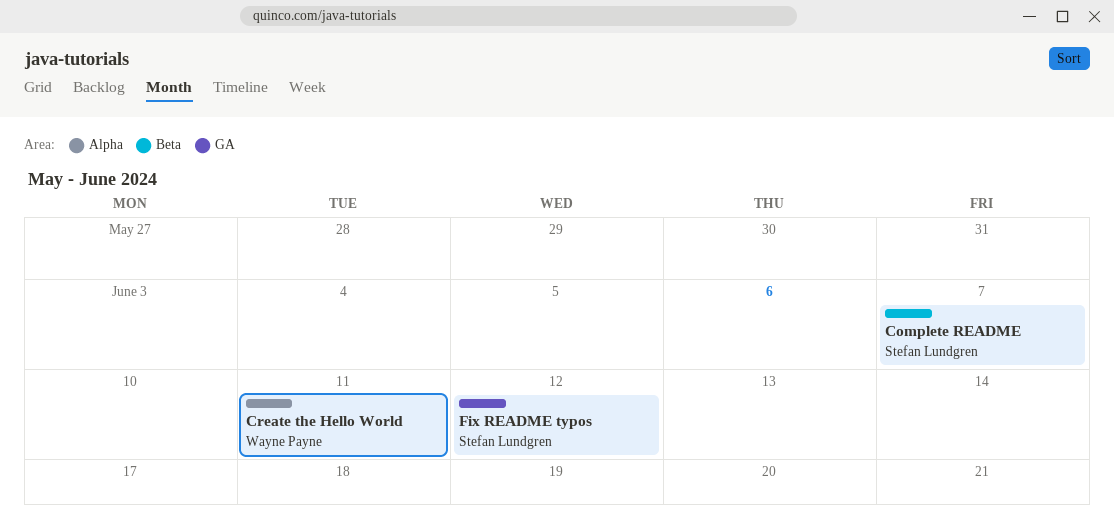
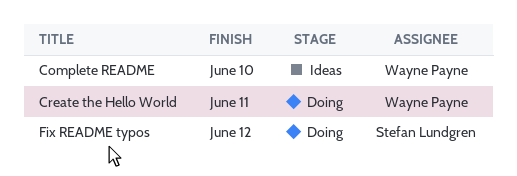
Complete README, owner: Stefan Lundgren -> Wayne Payne
Complete README, due: Jun 7 -> Jun 10

